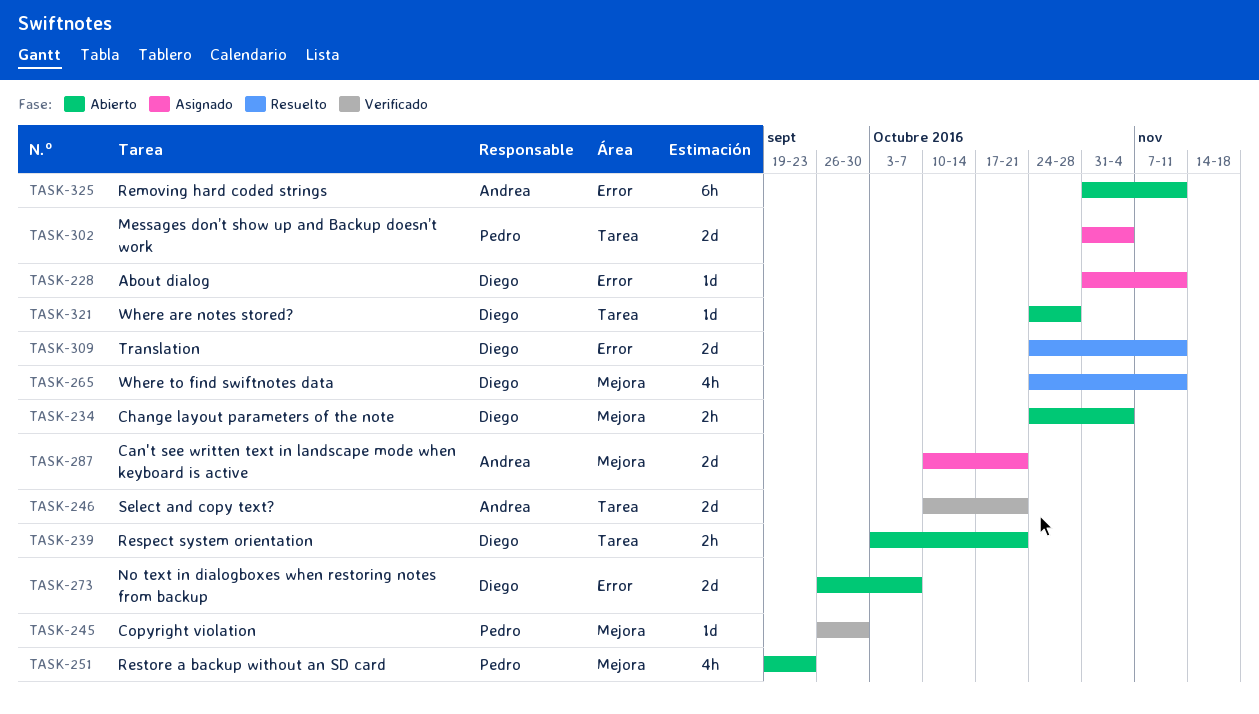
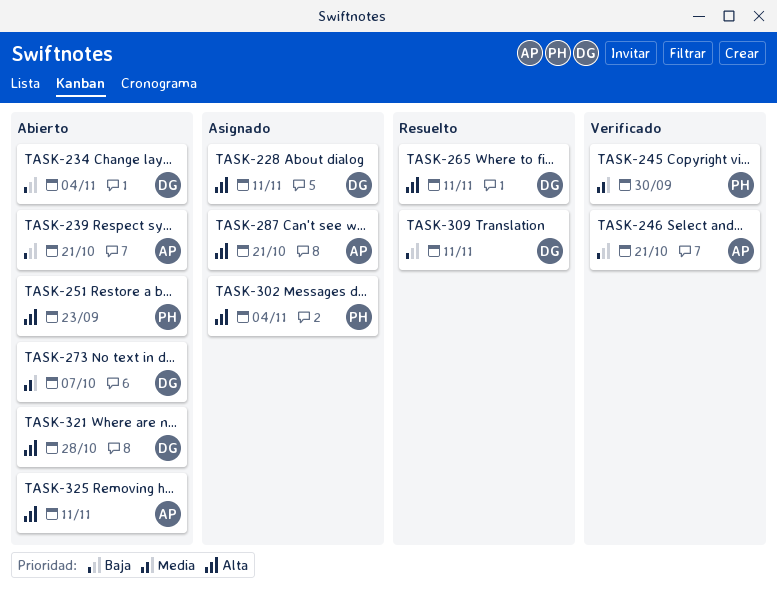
TASK-239, owner: Diego -> Andrea

